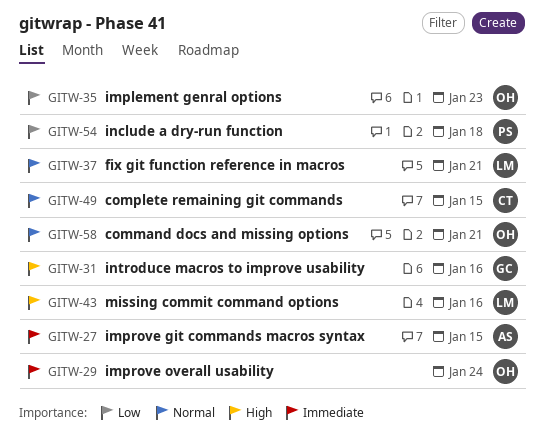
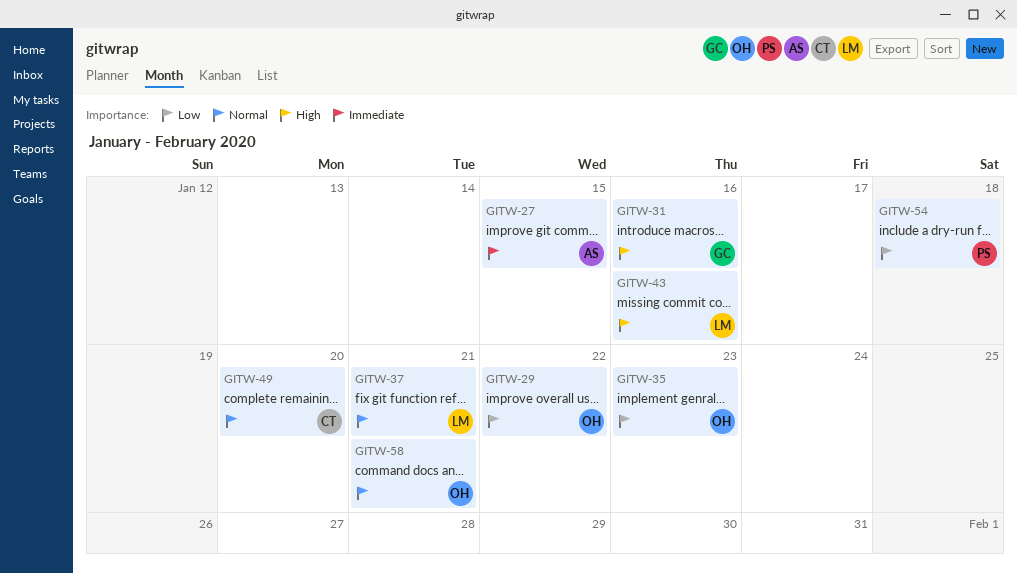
GITW-29, priority: Immediate -> Low
GITW-29, due: Jan 24 -> Jan 22
GITW-49, due: Jan 15 -> Jan 20

